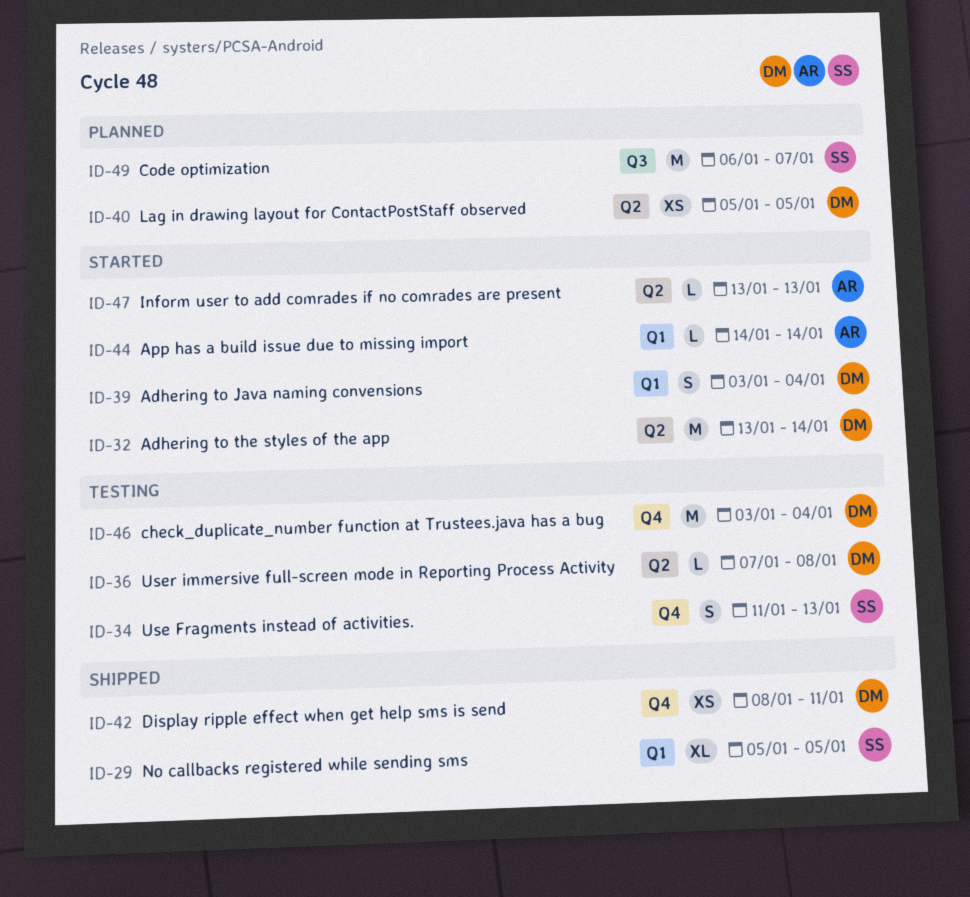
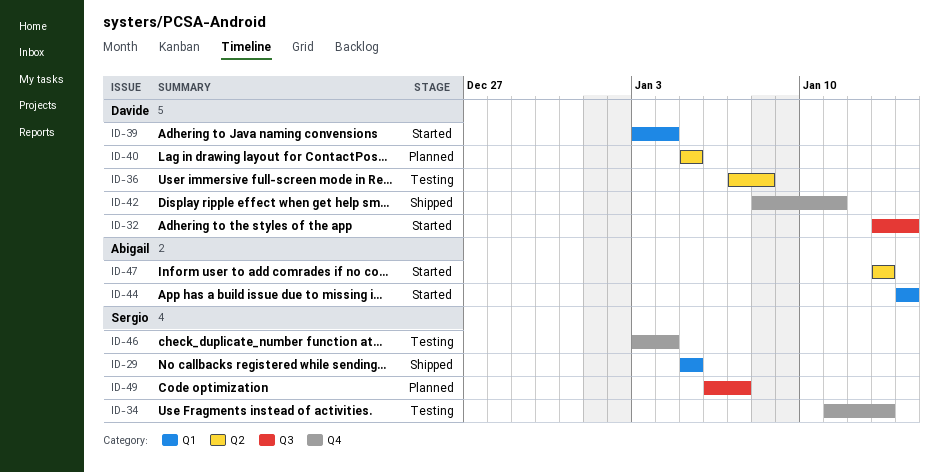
ID-32, label: Q2 -> Q3
ID-46, owner: Davide -> Sergio

